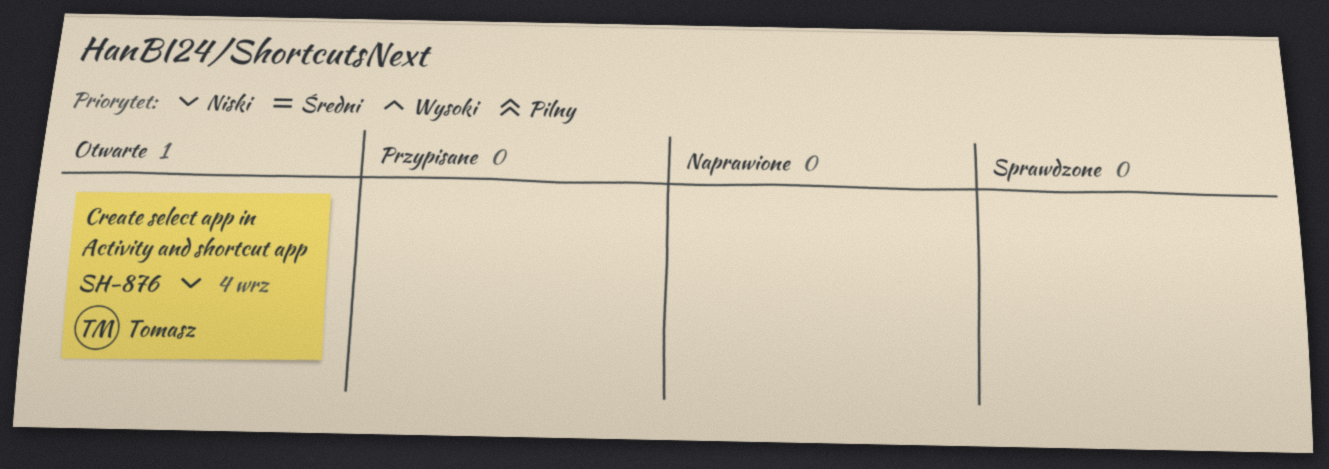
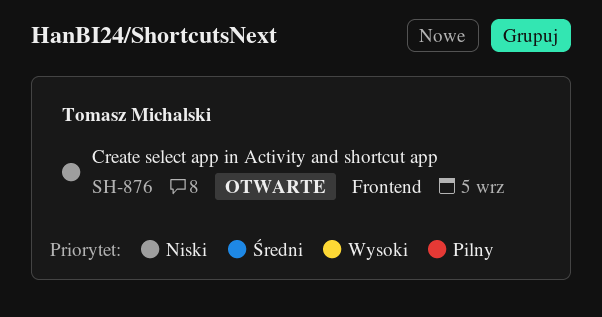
SH-876, due: Sep 4 -> Sep 5

